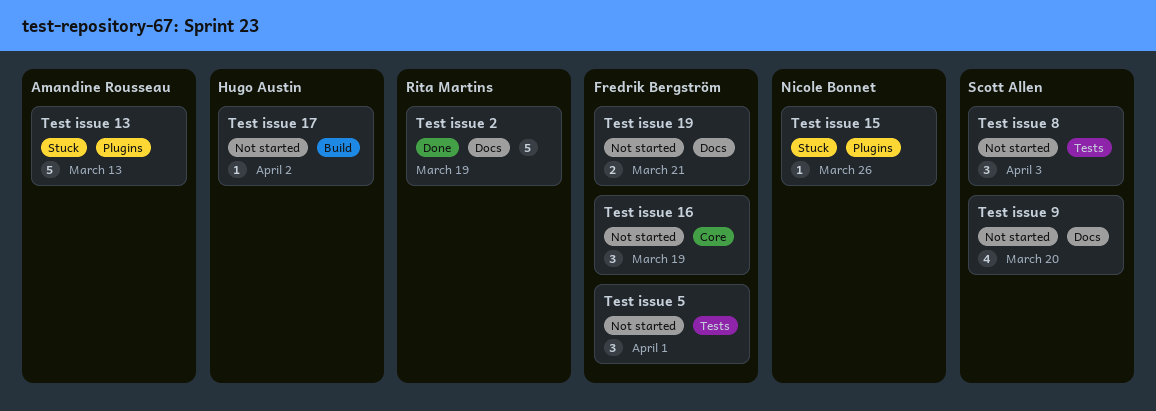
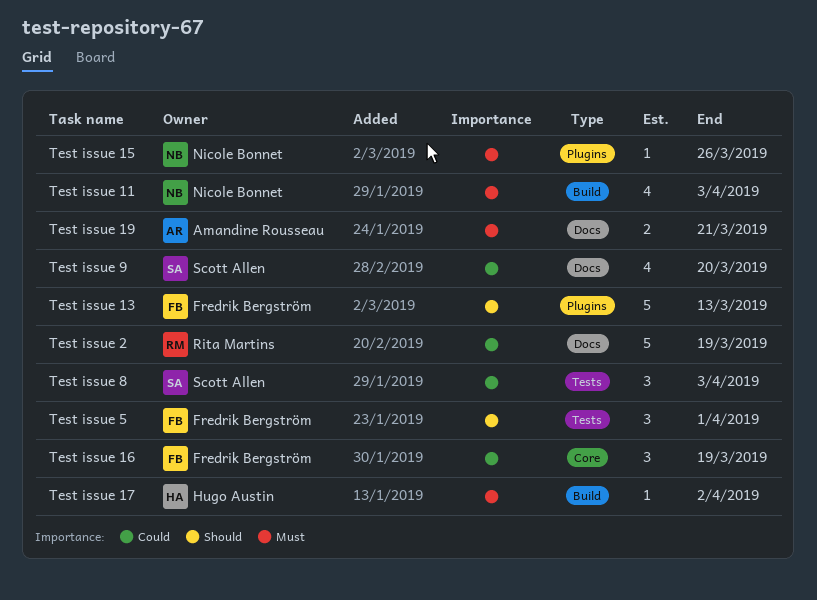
Test issue 11: none -> present
Test issue 13, owner: Amandine Rousseau -> Fredrik Bergström
Test issue 19, owner: Fredrik Bergström -> Amandine Rousseau

